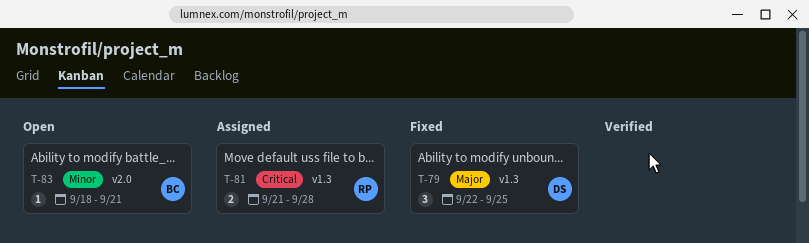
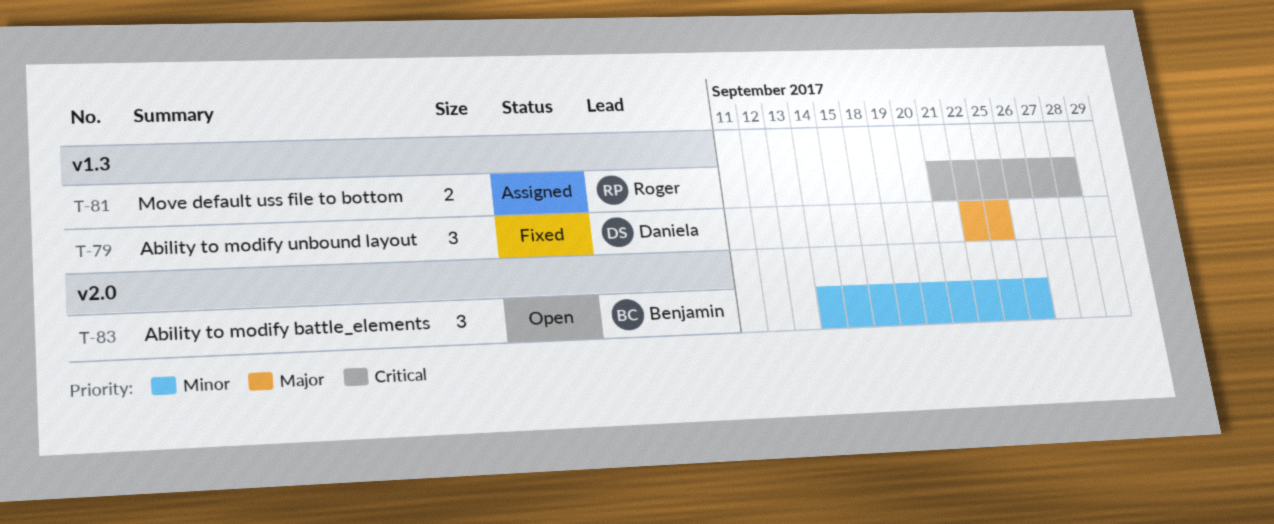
T-83, estimate: 1 -> 3
T-83, start: Sep 18 -> Sep 14
T-83, due: Sep 21 -> Sep 26

